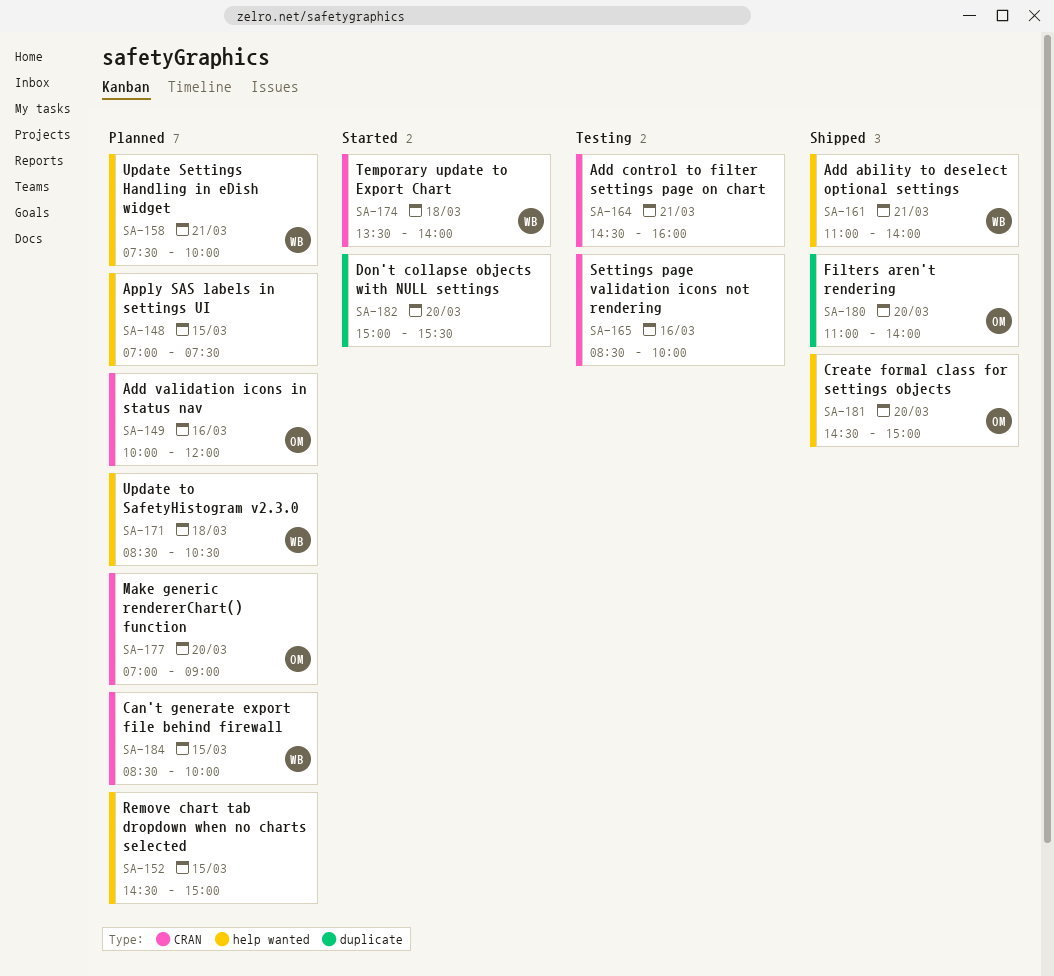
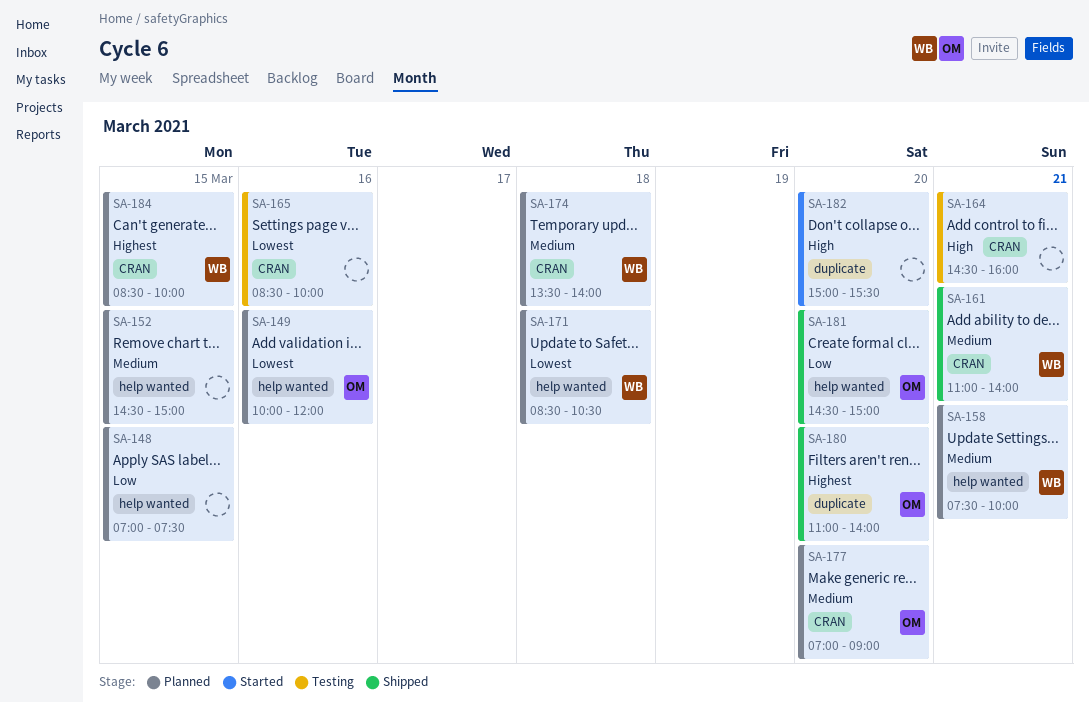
SA-149, label: CRAN -> help wanted
SA-161, label: help wanted -> CRAN
SA-174, status: Started -> Planned

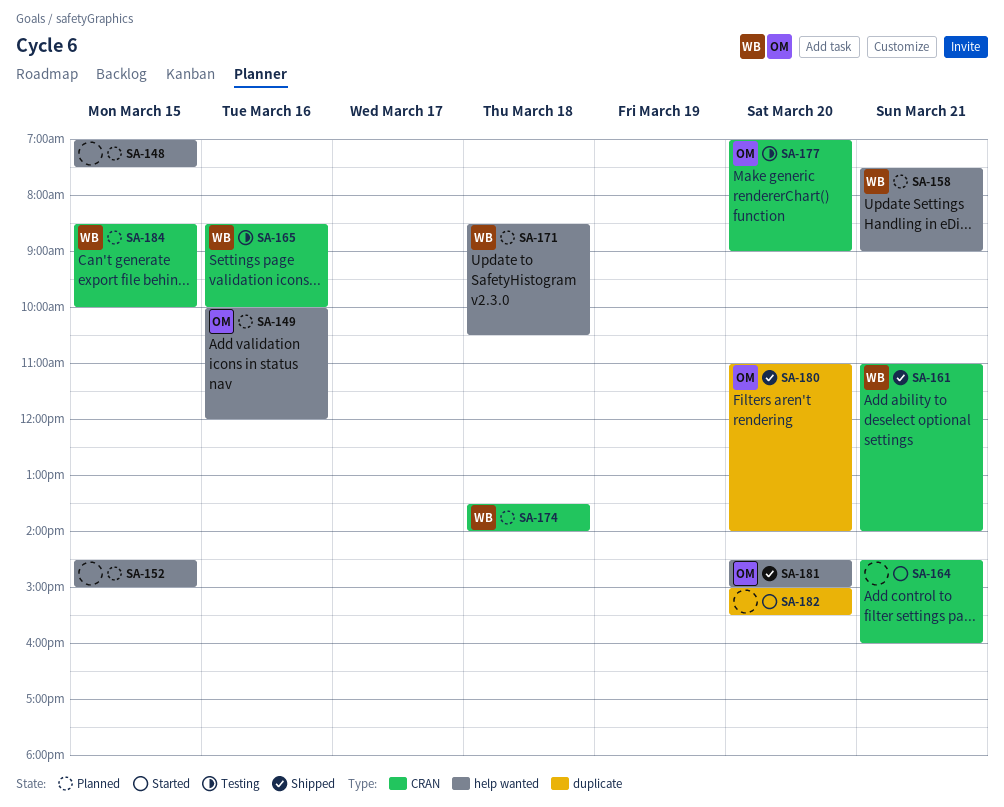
SA-158, ends: 10:00 -> 09:00
SA-164, status: Testing -> Started
SA-165, owner: none -> WB
SA-177, status: Planned -> Testing

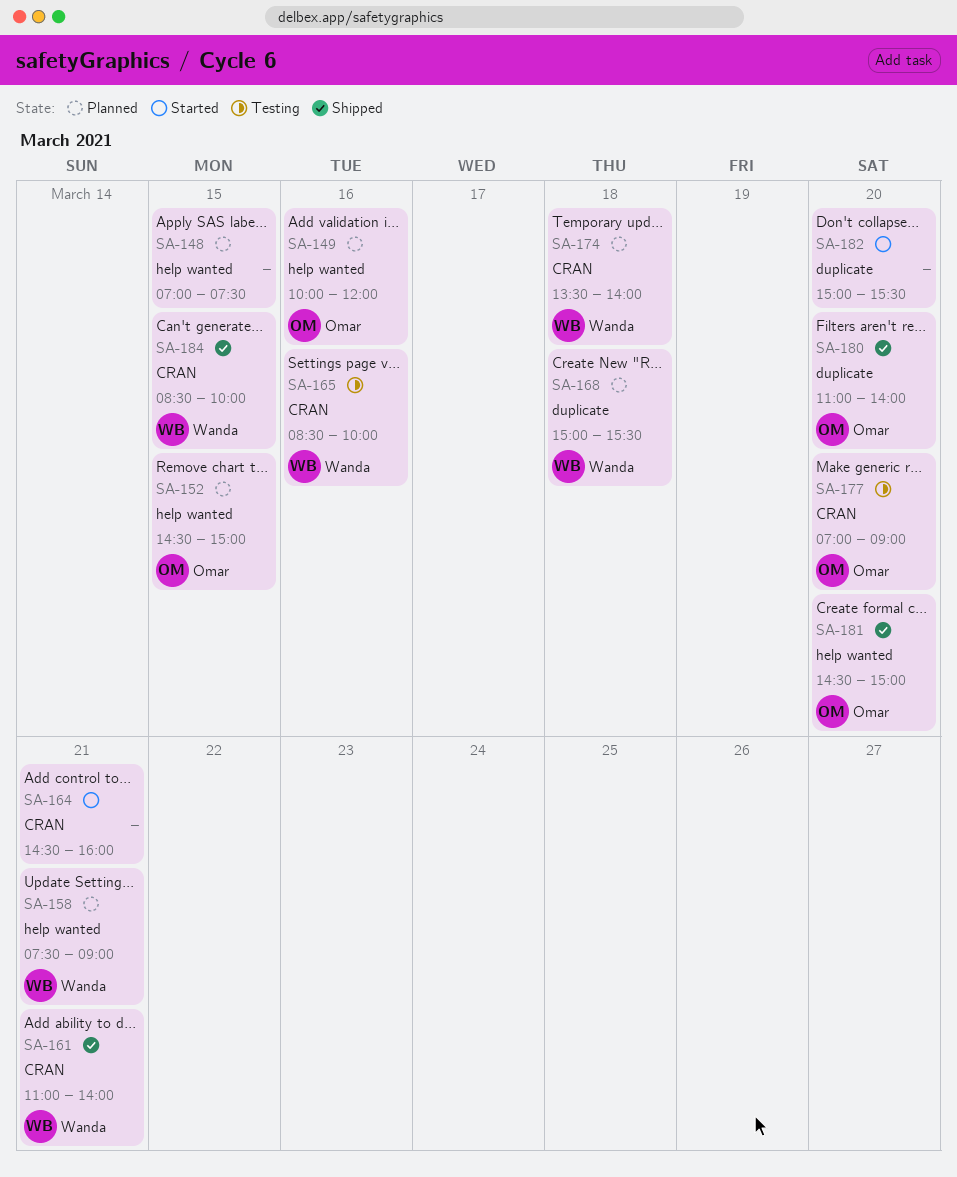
SA-152, owner: none -> Omar
SA-168: none -> present
SA-171: present -> none
SA-184, status: Planned -> Shipped

